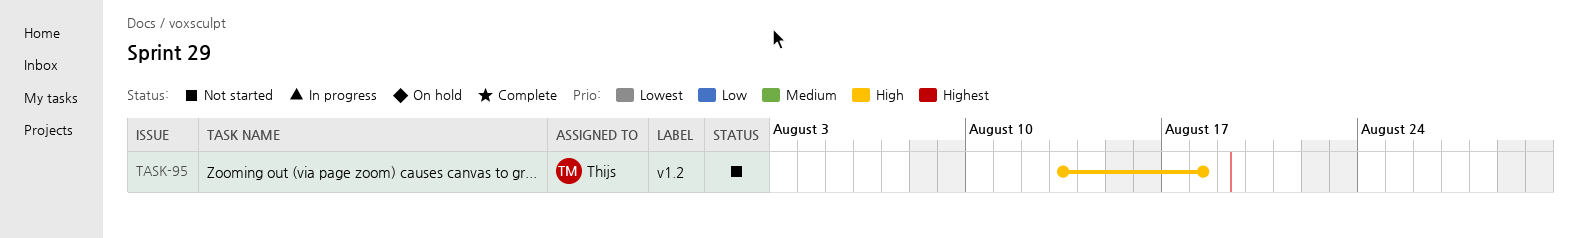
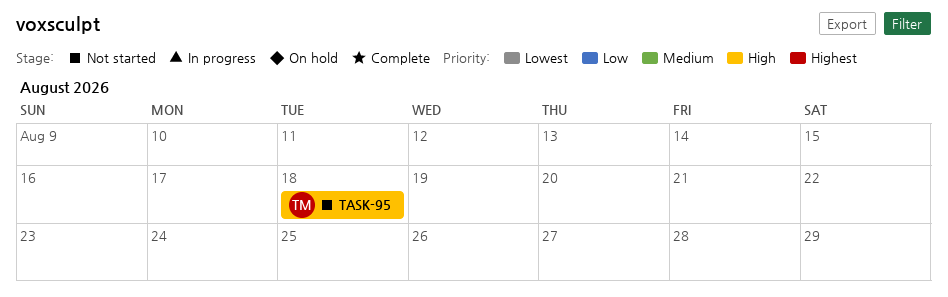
TASK-95, start: Aug 13 -> Aug 18

